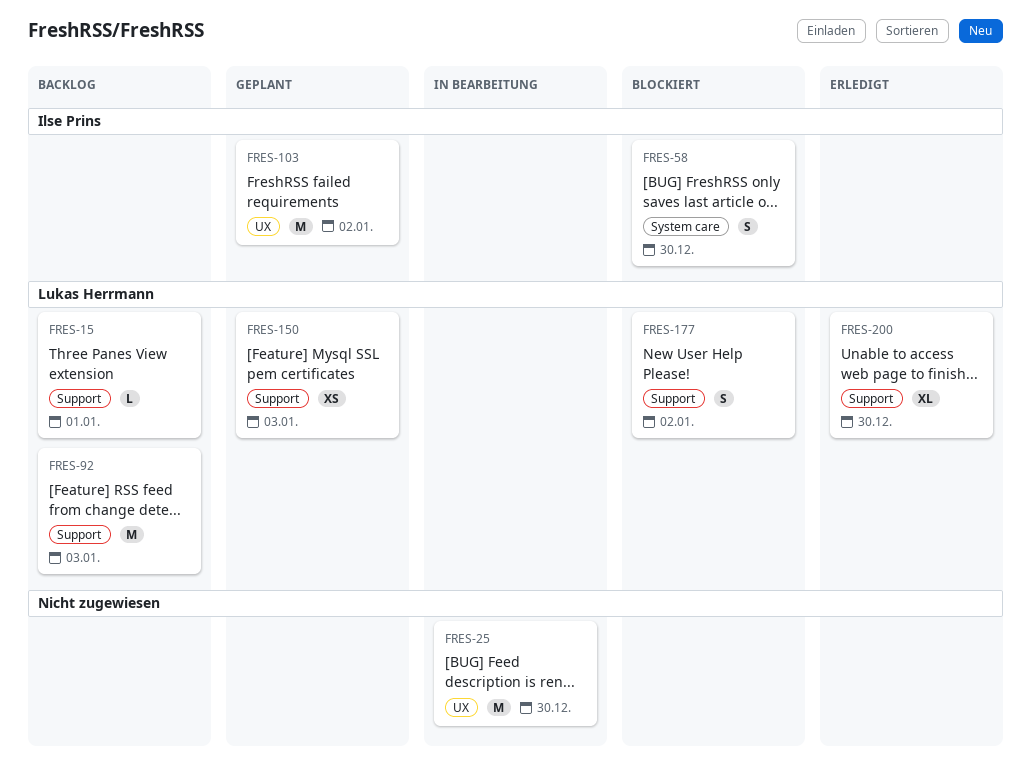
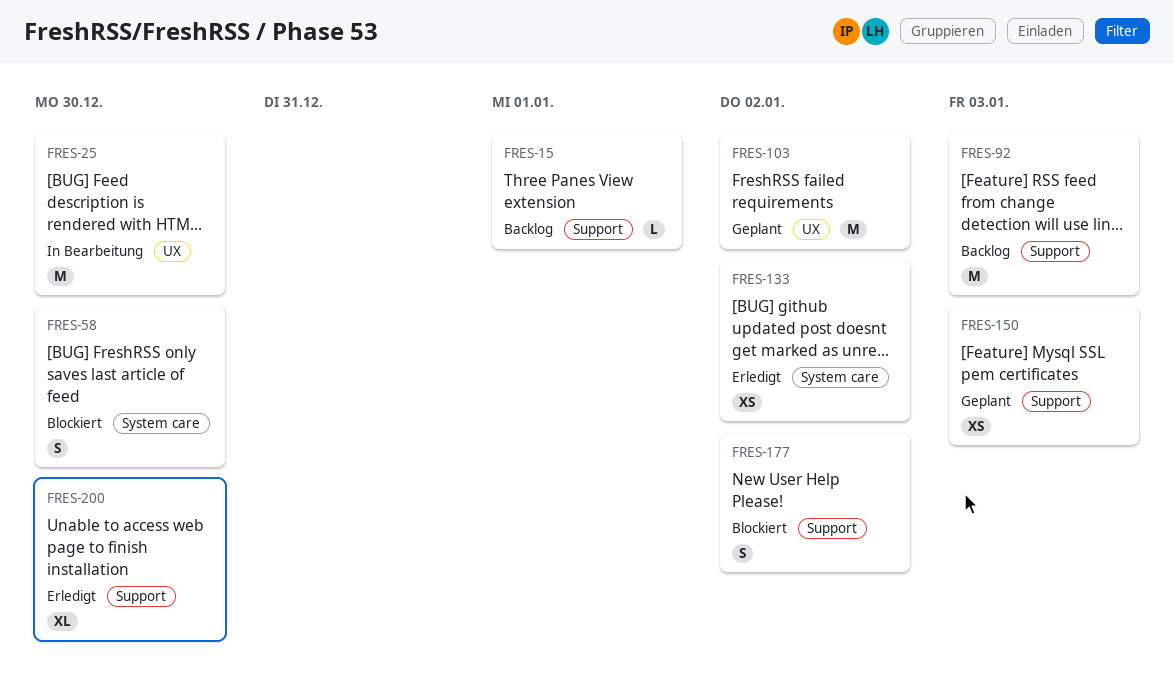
FRES-133: none -> present

